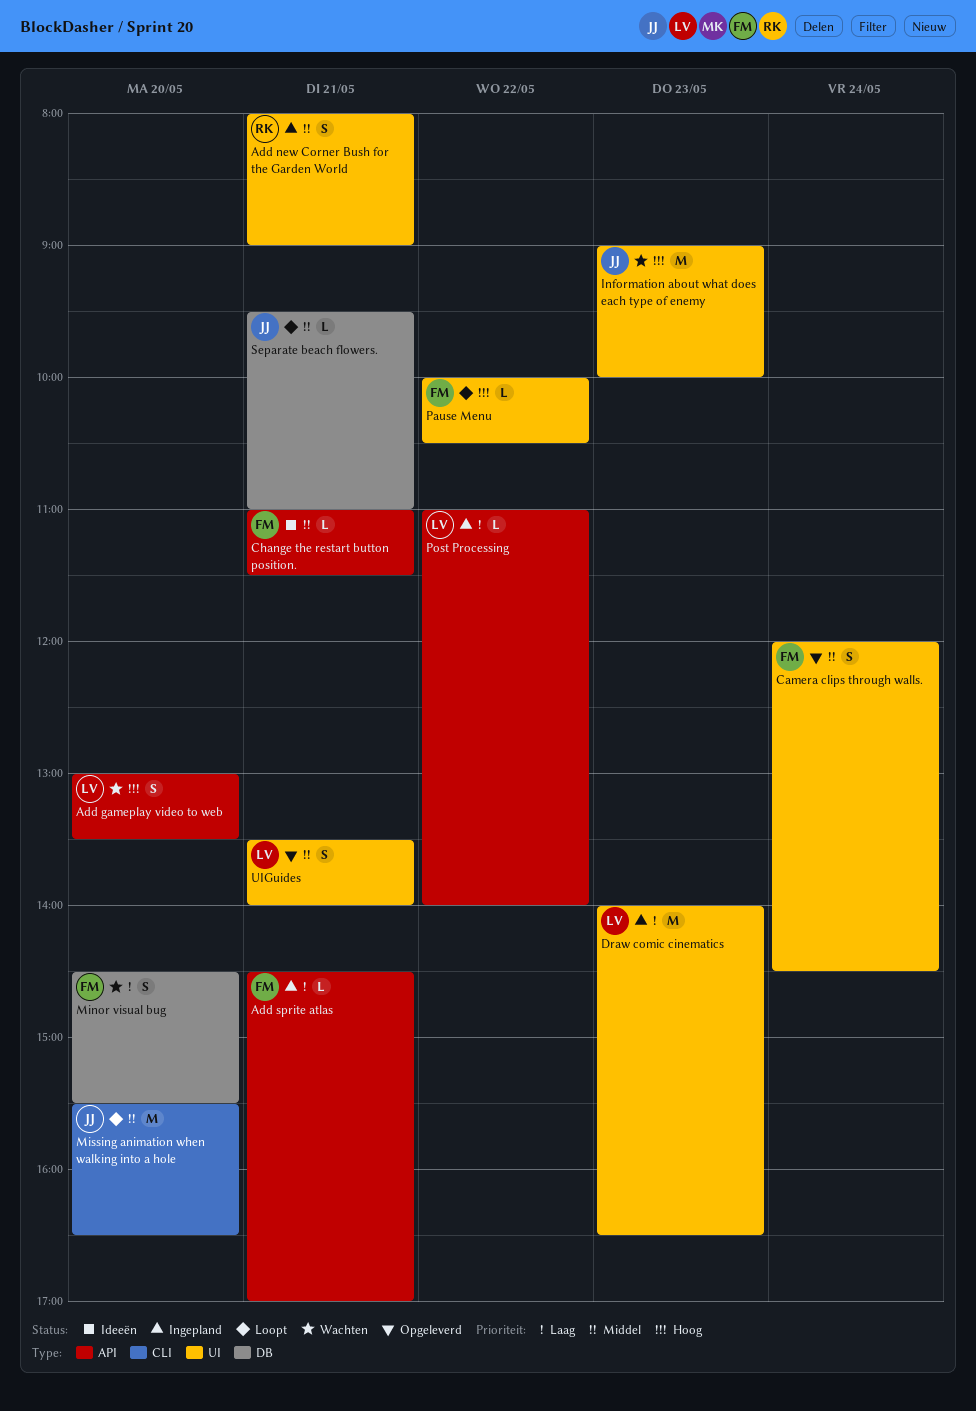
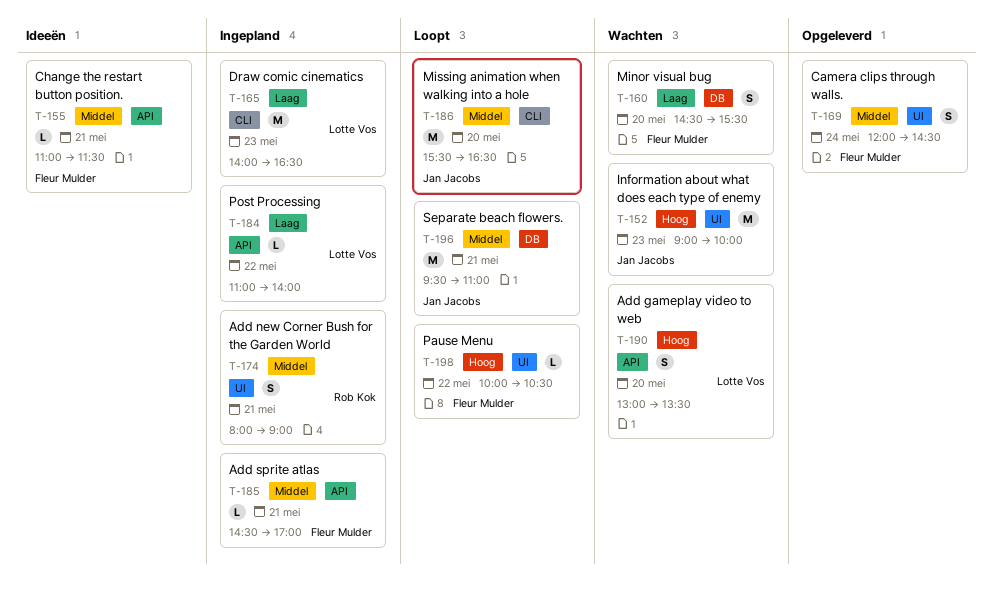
Add sprite atlas, priority: Laag -> Middel
Draw comic cinematics, label: UI -> CLI
Separate beach flowers., estimate: L -> M
UIGuides: present -> none

